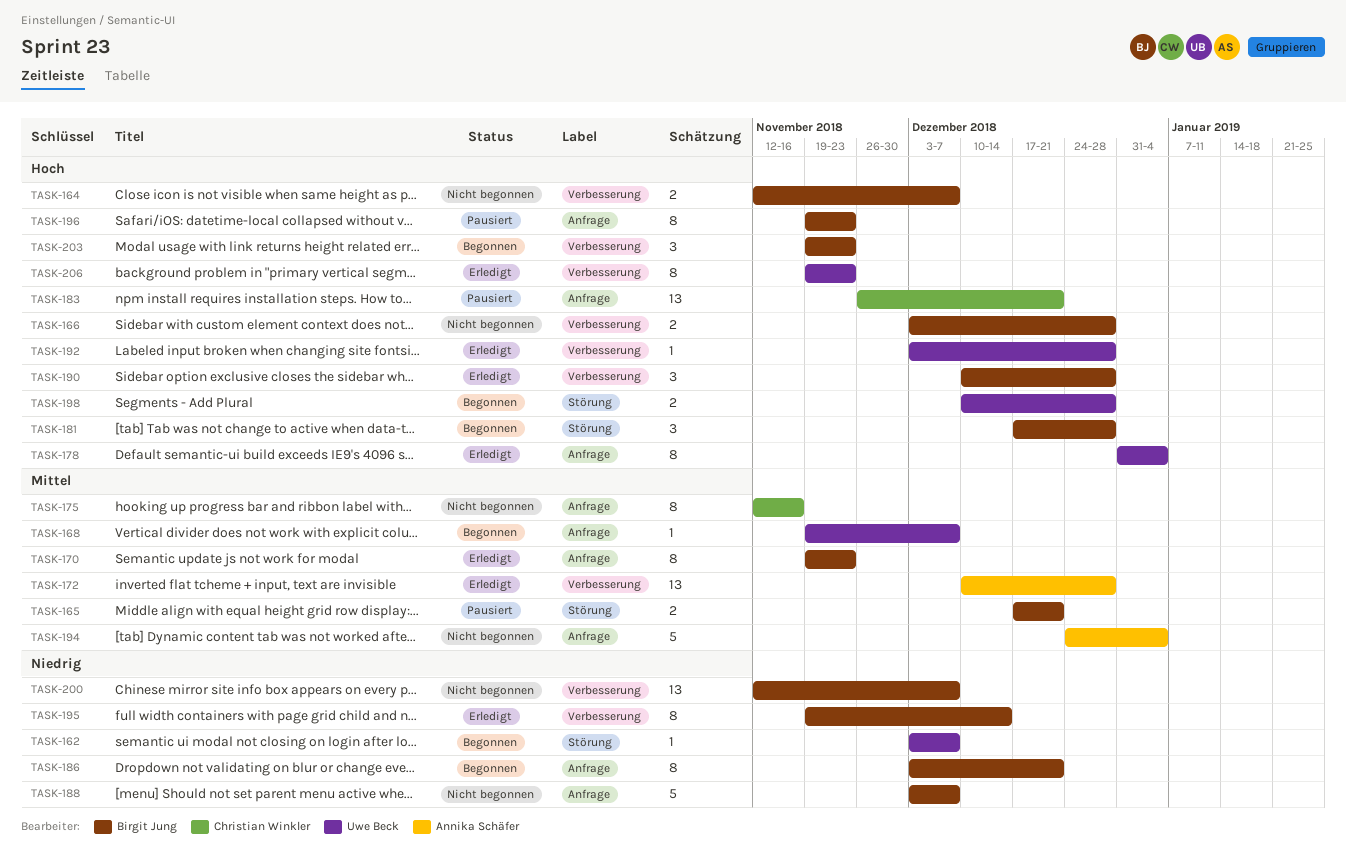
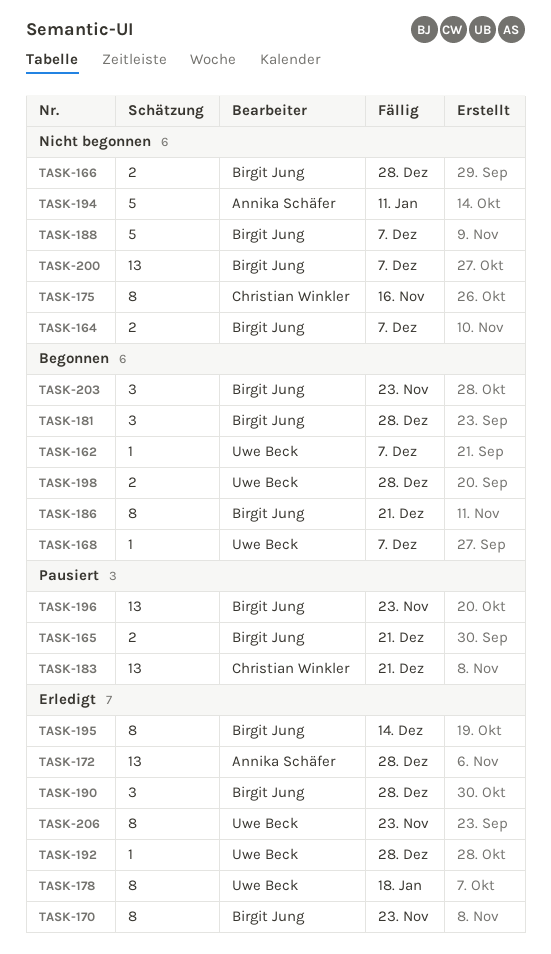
TASK-178, due: Jan 4 -> Jan 18
TASK-194, due: Jan 4 -> Jan 11
TASK-196, estimate: 8 -> 13

